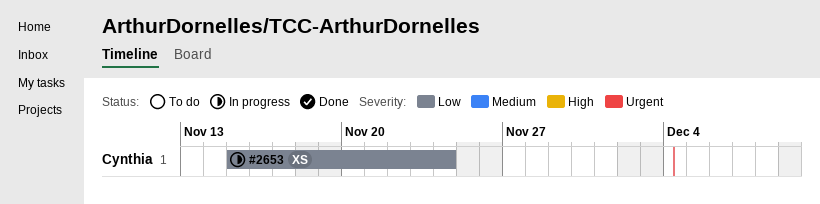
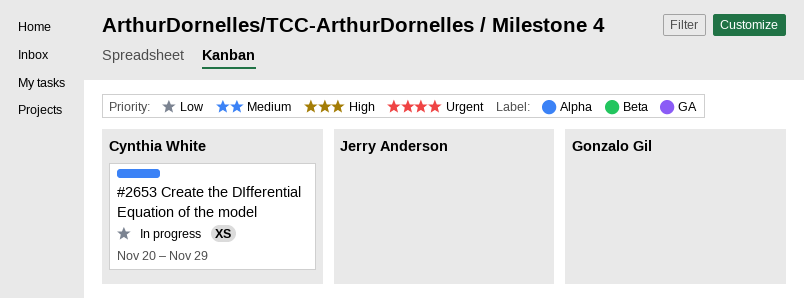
#2653, start: Nov 15 -> Nov 20
#2653, due: Nov 24 -> Nov 29

